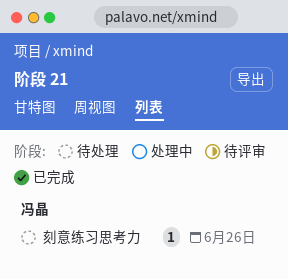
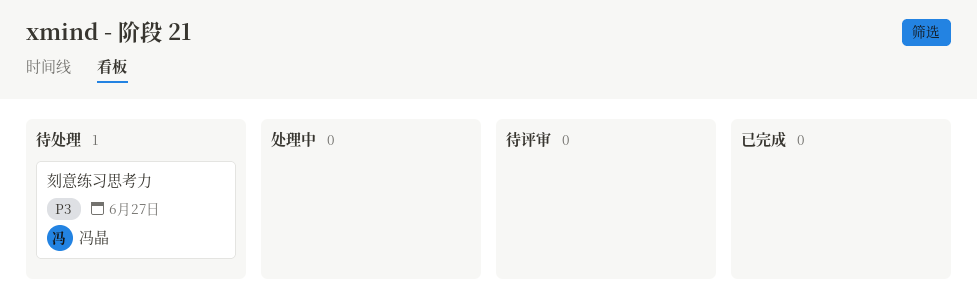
刻意练习思考力, due: Jun 26 -> Jun 27

